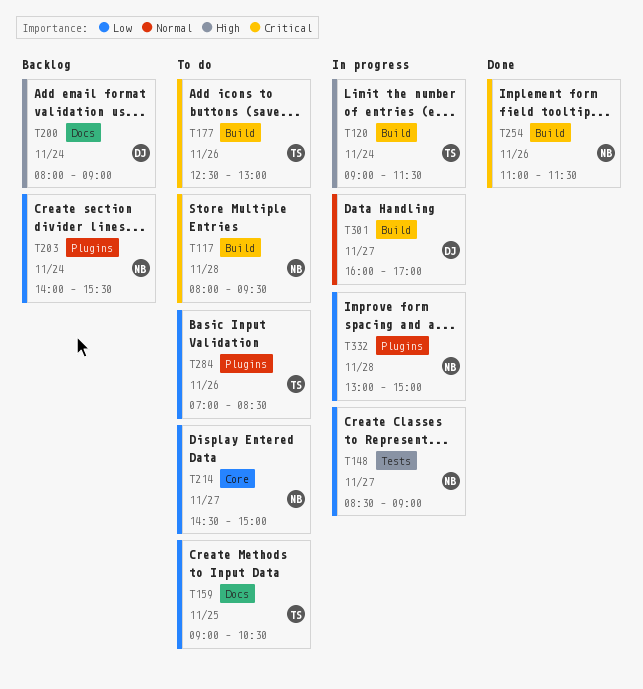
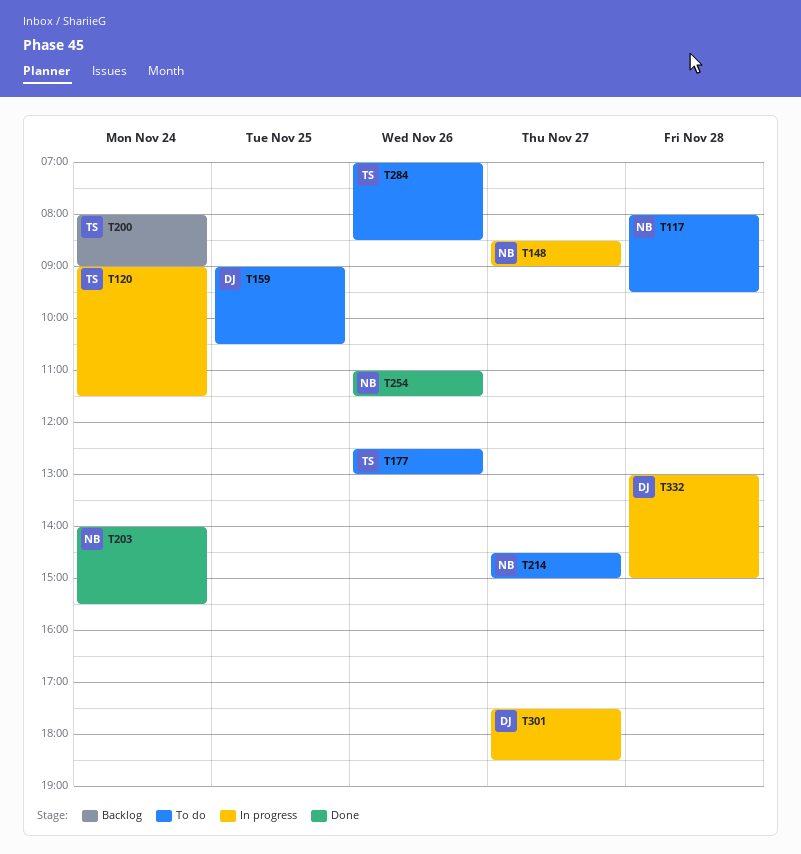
T159, owner: TS -> DJ
T200, owner: DJ -> TS
T203, status: Backlog -> Done
T301, begins: 16:00 -> 17:30
T301, ends: 17:00 -> 18:30
T332, owner: NB -> DJ

